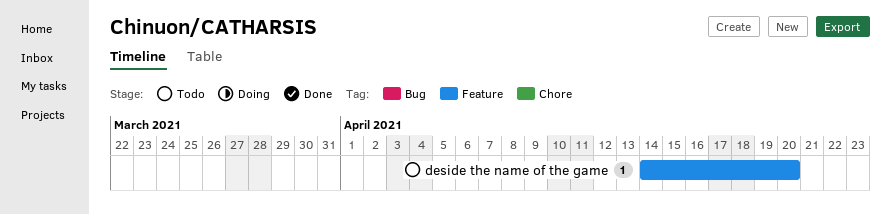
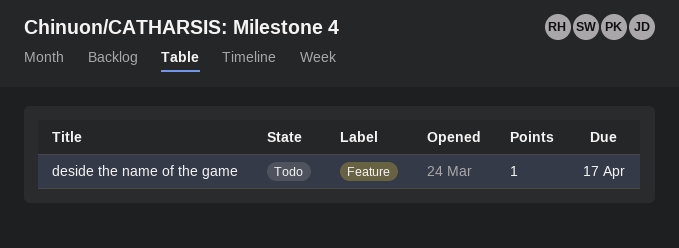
deside the name of the game, due: Apr 20 -> Apr 17

